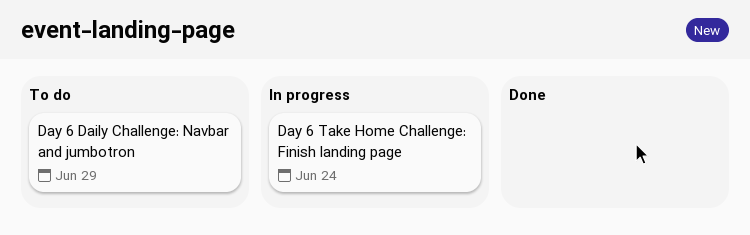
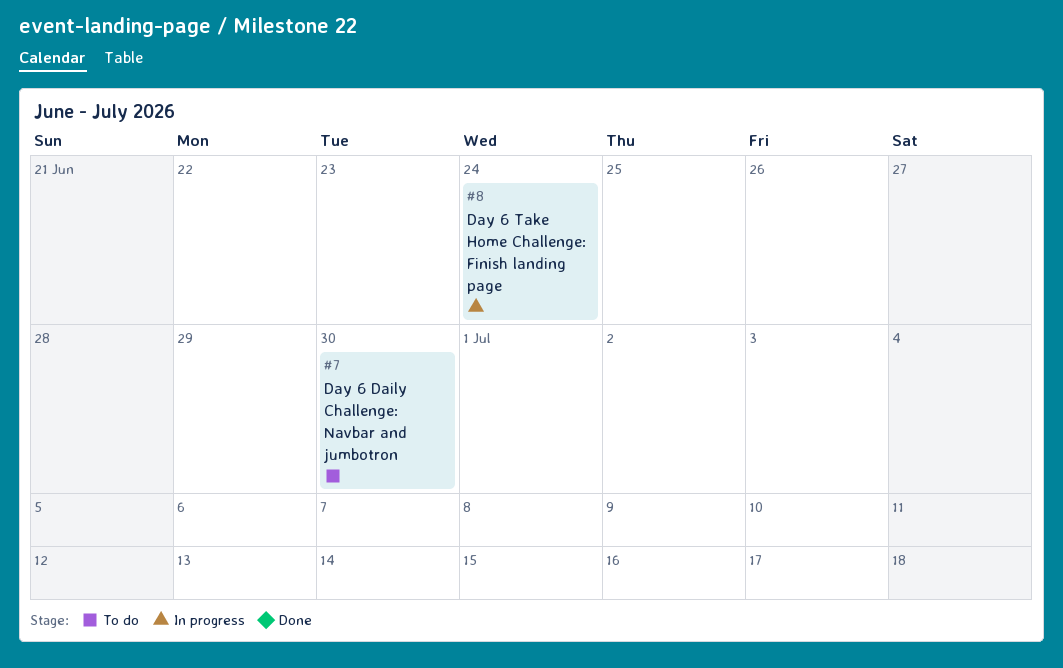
Day 6 Daily Challenge: Navbar and jumbotron, due: Jun 29 -> Jun 30

